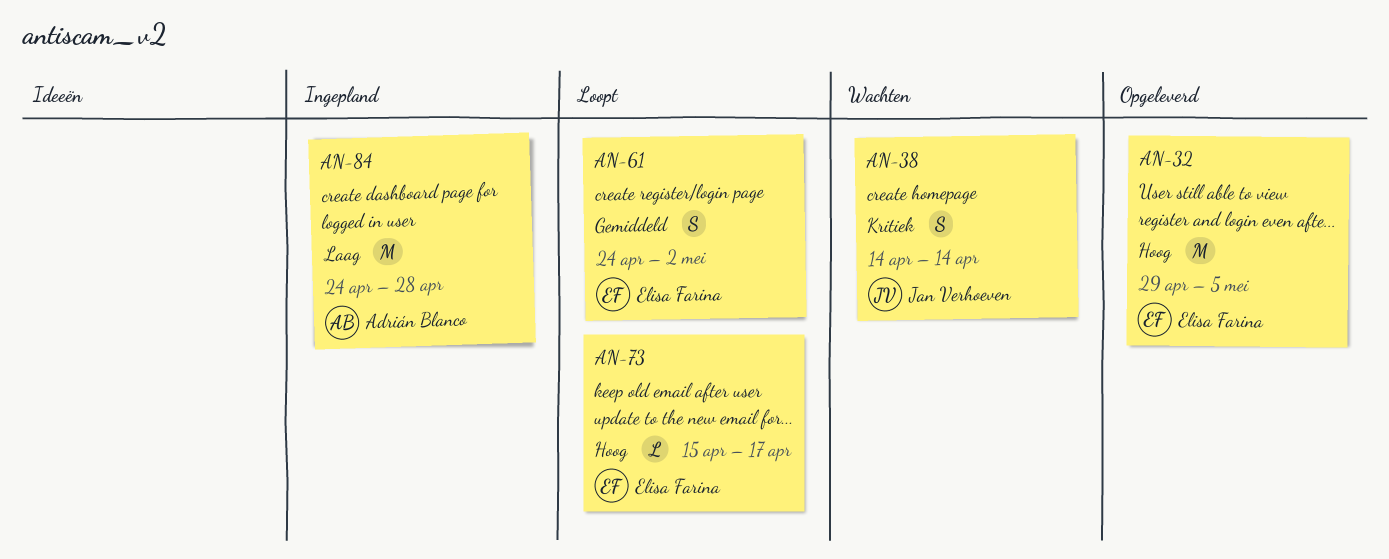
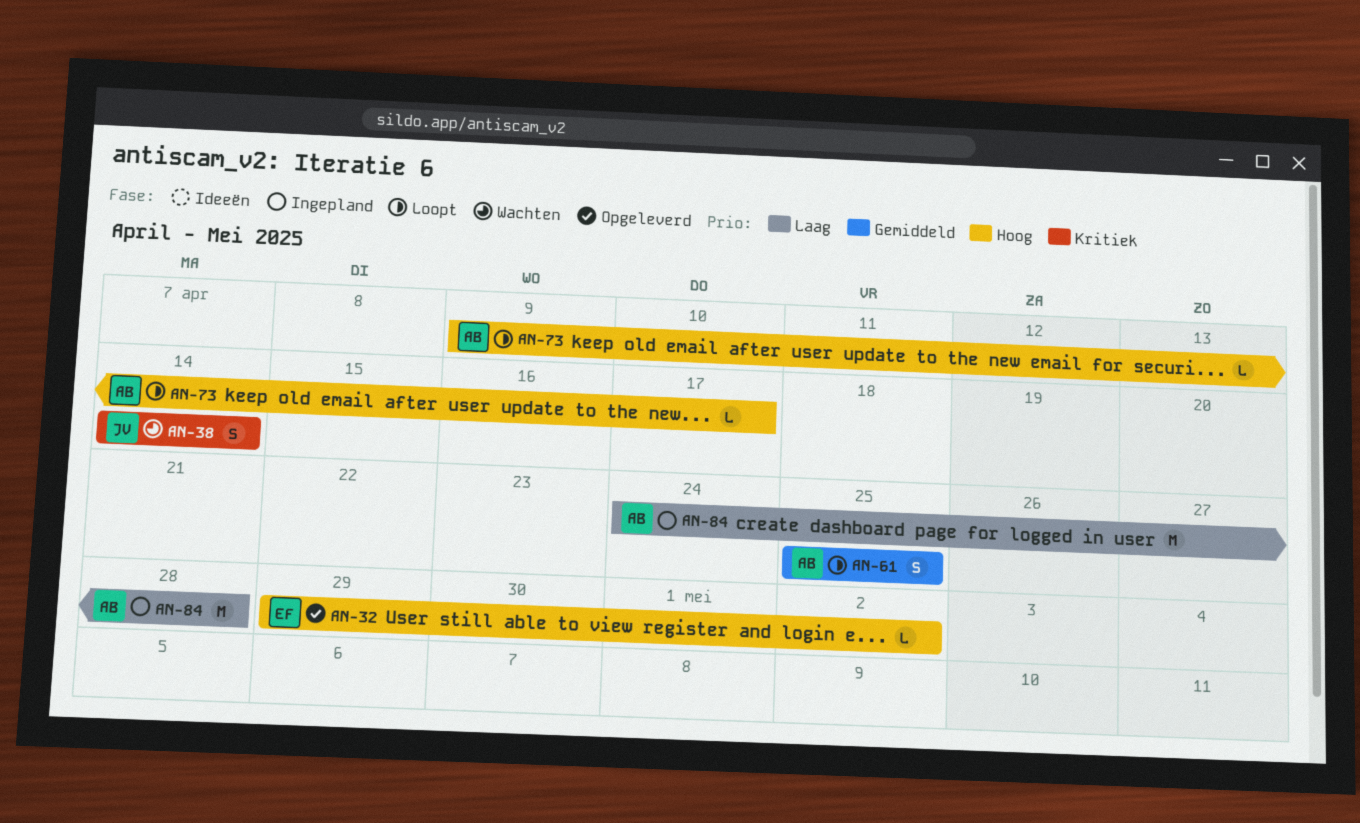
AN-32, estimate: M -> L
AN-32, due: May 5 -> May 2
AN-61, owner: Elisa Farina -> Adrián Blanco
AN-61, start: Apr 24 -> Apr 25
AN-61, due: May 2 -> Apr 25
AN-73, owner: Elisa Farina -> Adrián Blanco
AN-73, start: Apr 15 -> Apr 9

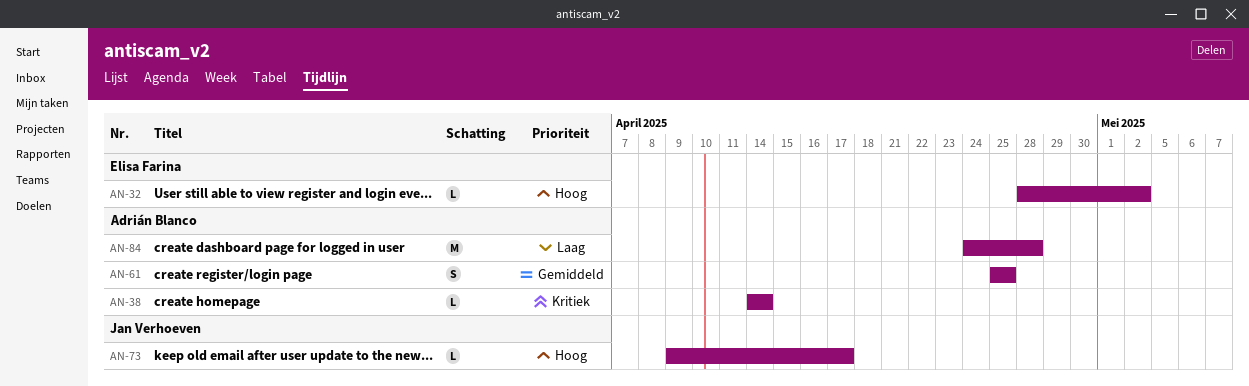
AN-32, start: Apr 29 -> Apr 28
AN-38, owner: Jan Verhoeven -> Adrián Blanco
AN-38, estimate: S -> L
AN-73, owner: Adrián Blanco -> Jan Verhoeven

